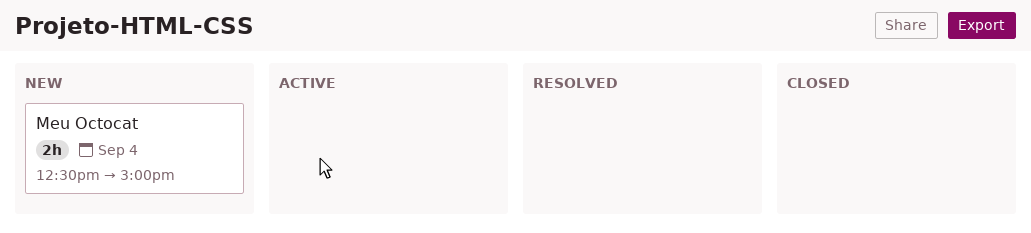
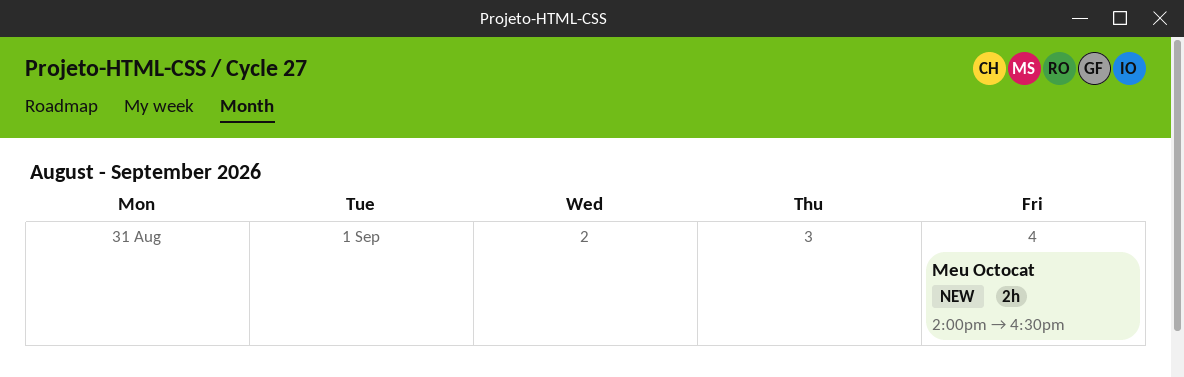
Meu Octocat, begins: 12:30 -> 14:00
Meu Octocat, ends: 15:00 -> 16:30

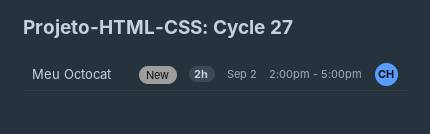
Meu Octocat, day: Sep 4 -> Sep 2
Meu Octocat, ends: 16:30 -> 17:00

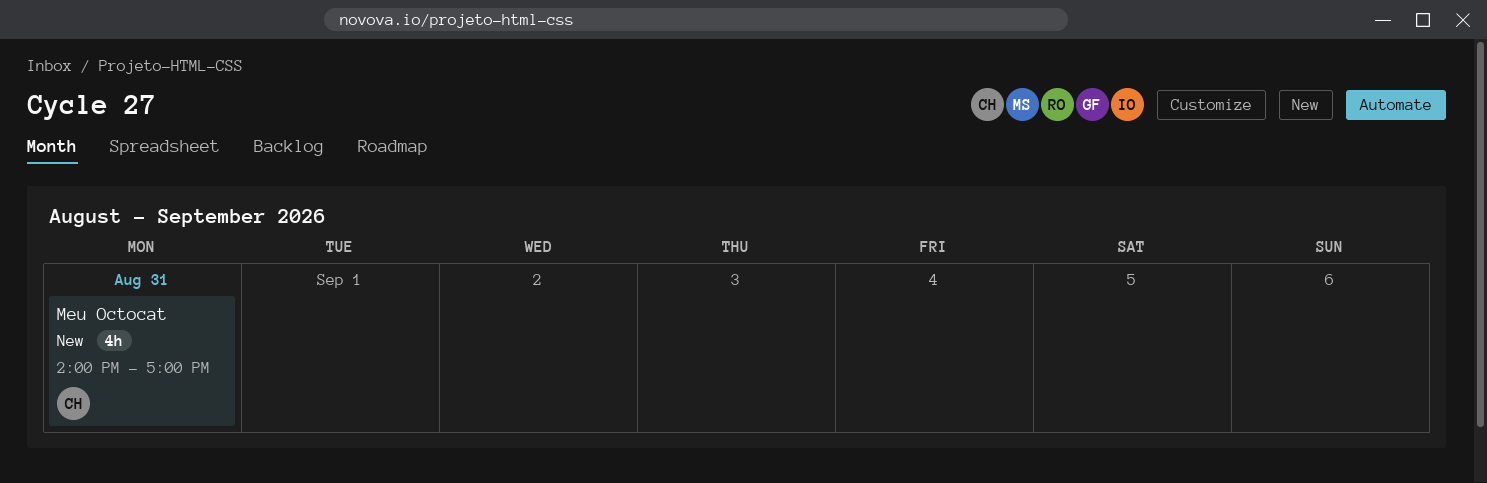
Meu Octocat, estimate: 2h -> 4h
Meu Octocat, day: Sep 2 -> Aug 31

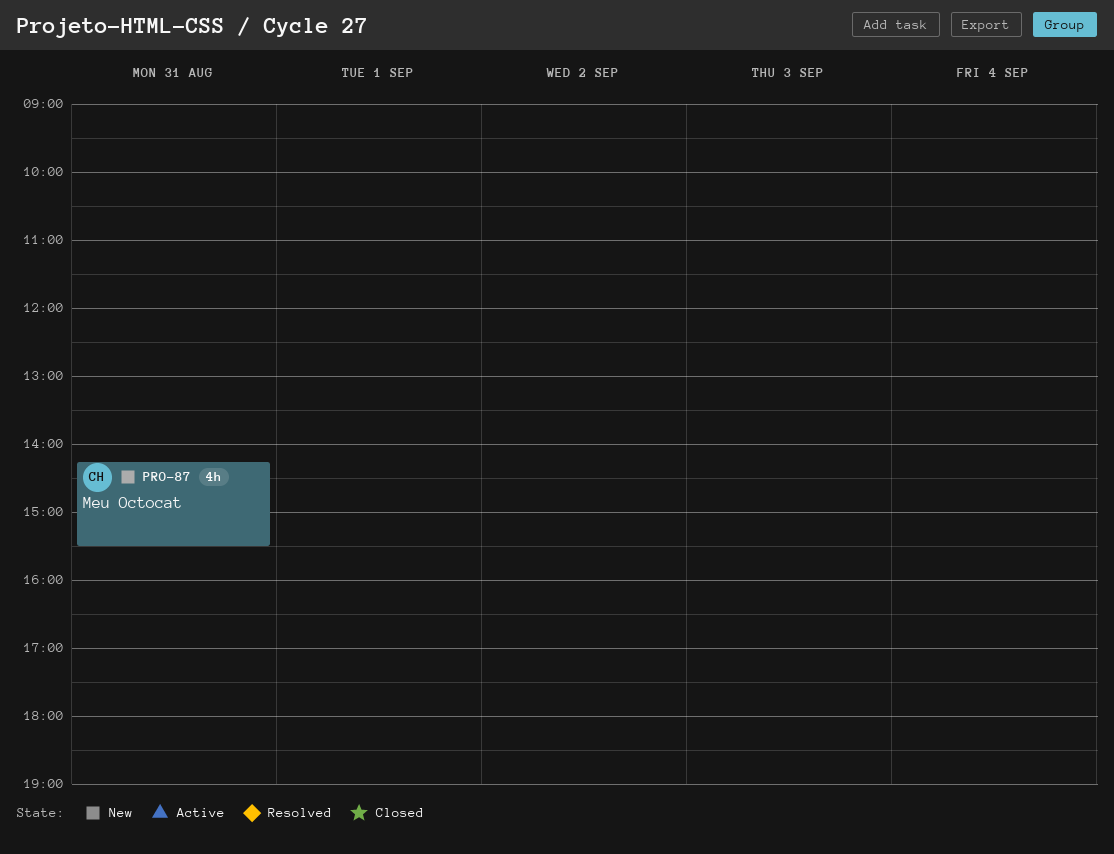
Meu Octocat, begins: 14:00 -> 14:15
Meu Octocat, ends: 17:00 -> 15:30

